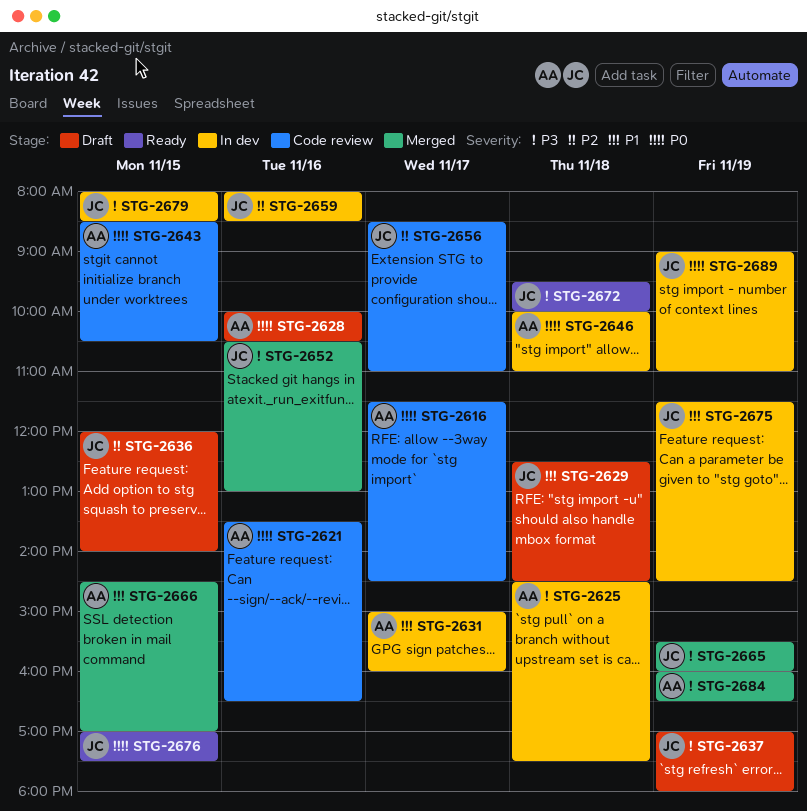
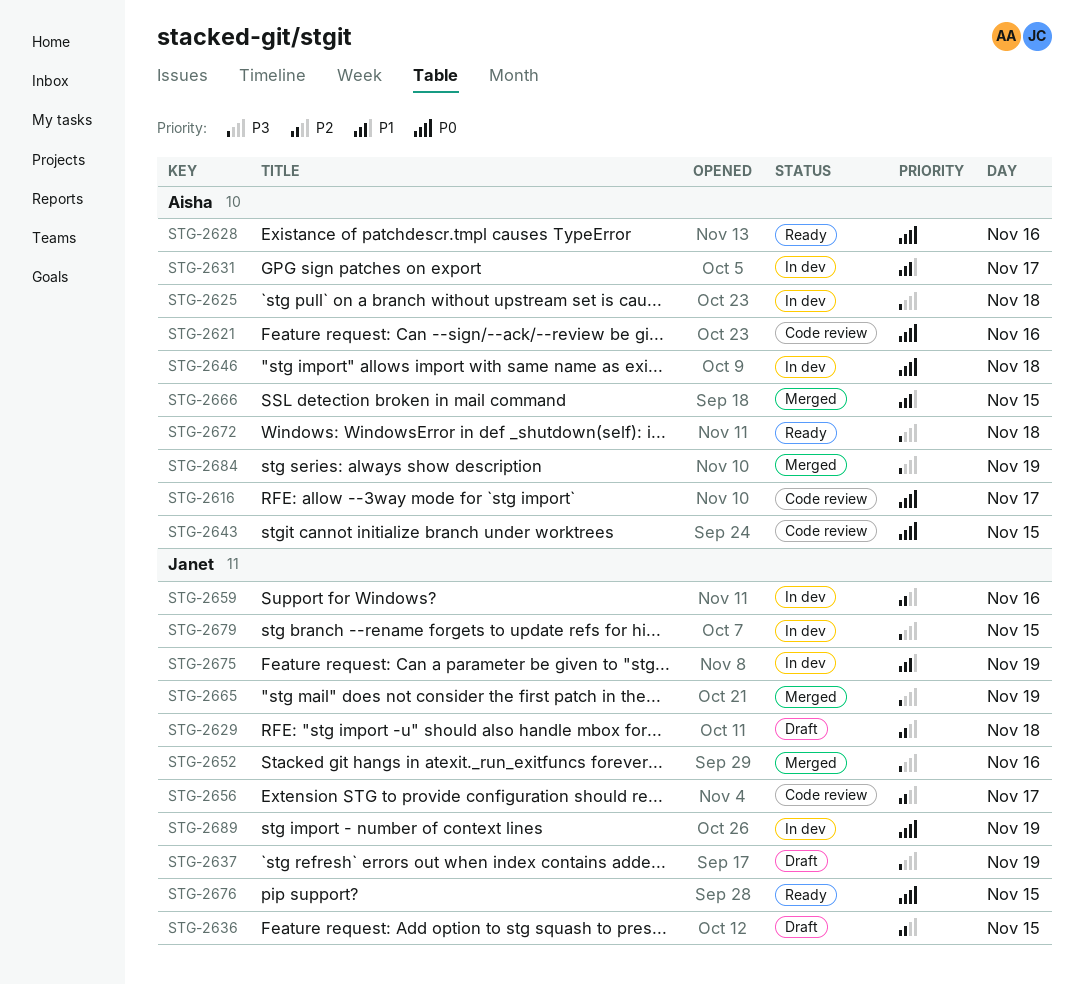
STG-2628, status: Draft -> Ready
STG-2629, priority: P1 -> P2
STG-2672, owner: Janet -> Aisha

